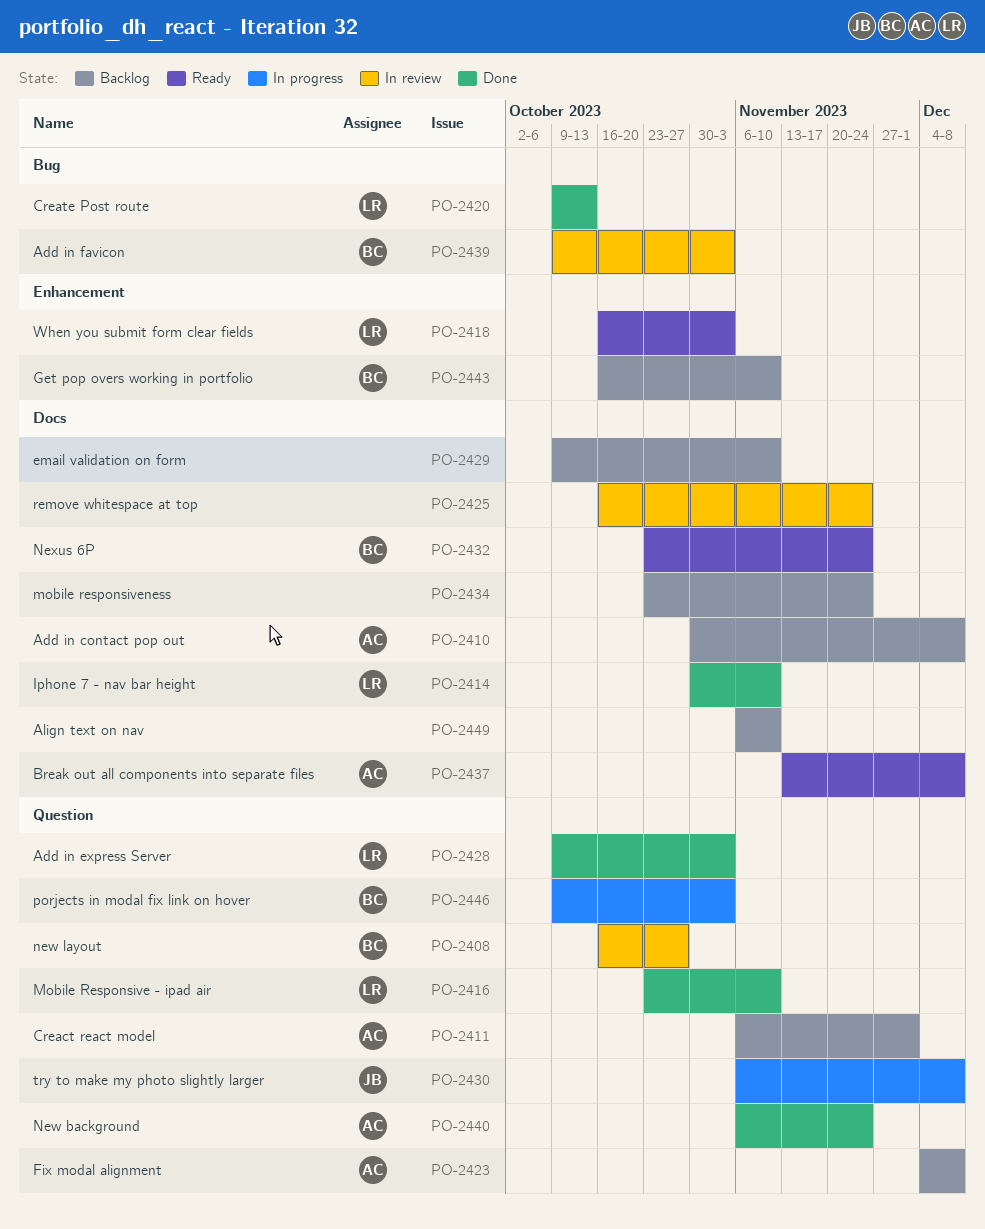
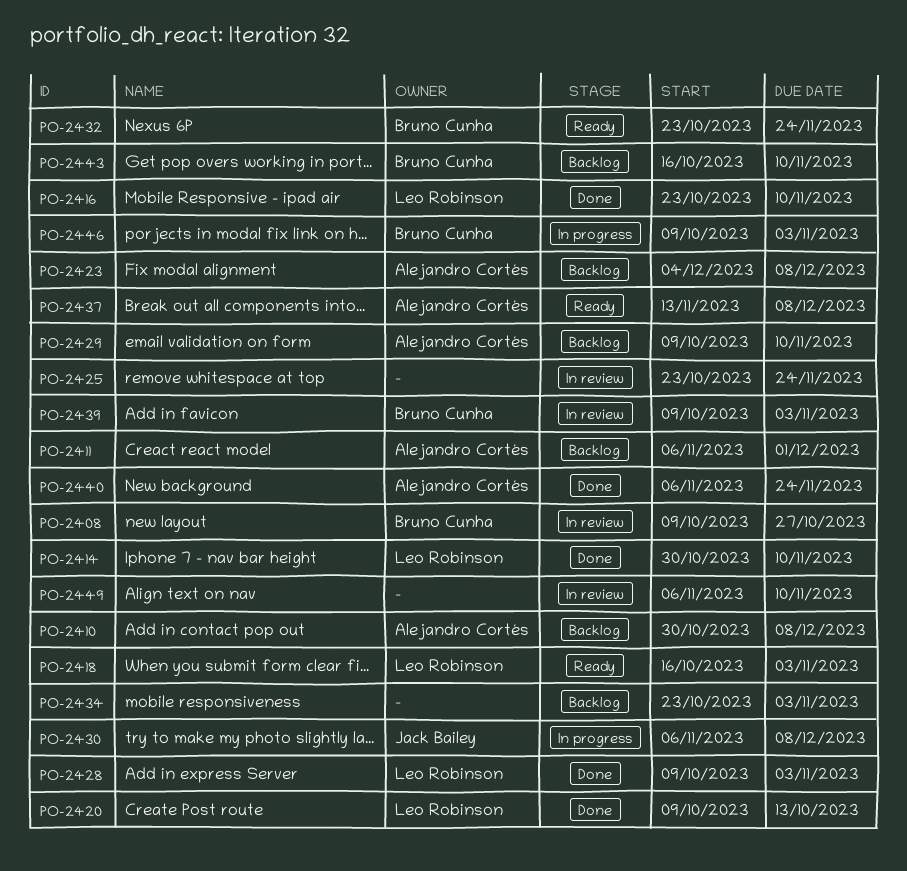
PO-2408, start: Oct 16 -> Oct 9
PO-2425, start: Oct 16 -> Oct 23
PO-2429, owner: none -> Alejandro Cortés
PO-2434, due: Nov 24 -> Nov 3
PO-2449, status: Backlog -> In review

